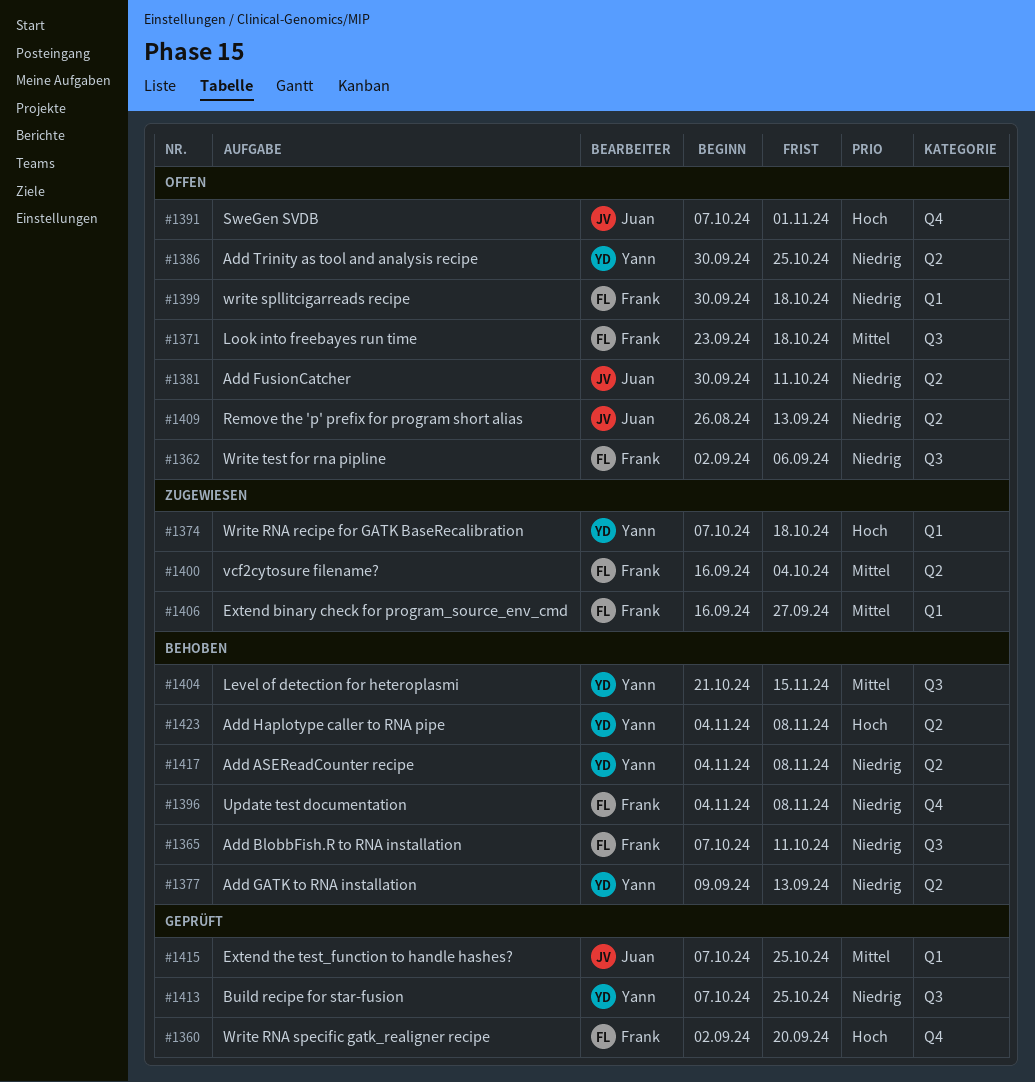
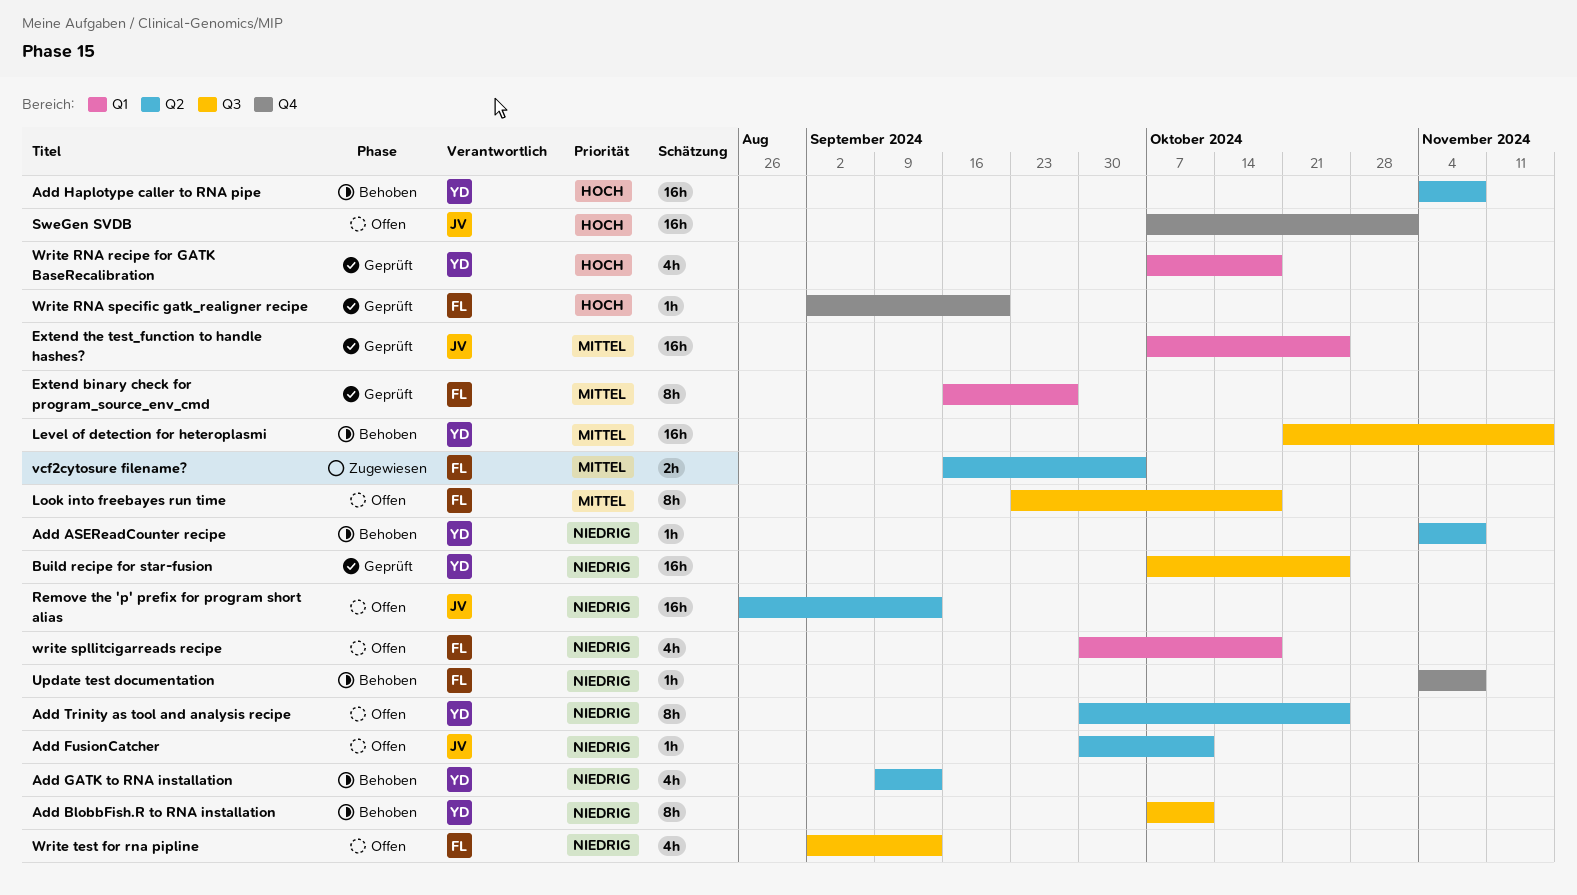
Add BlobbFish.R to RNA installation, owner: Frank -> Yann
Extend binary check for program_source_env_cmd, status: Zugewiesen -> Geprüft
Write RNA recipe for GATK BaseRecalibration, status: Zugewiesen -> Geprüft
Write test for rna pipline, due: Sep 6 -> Sep 13

